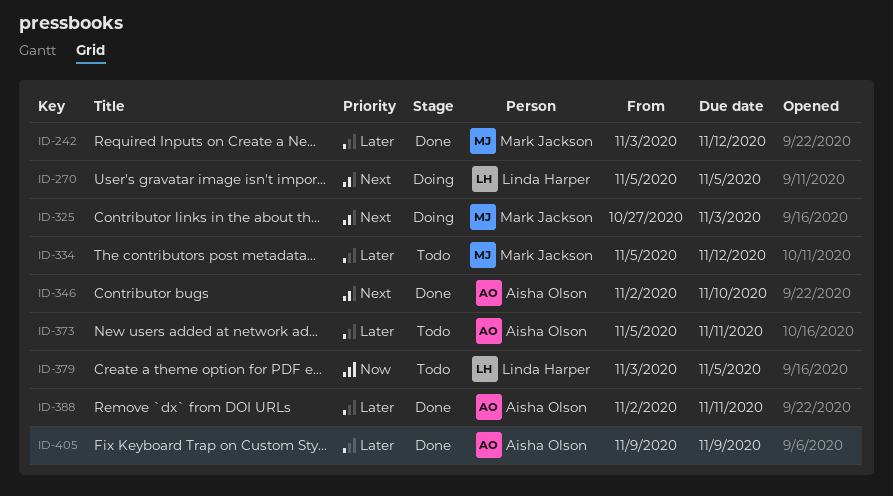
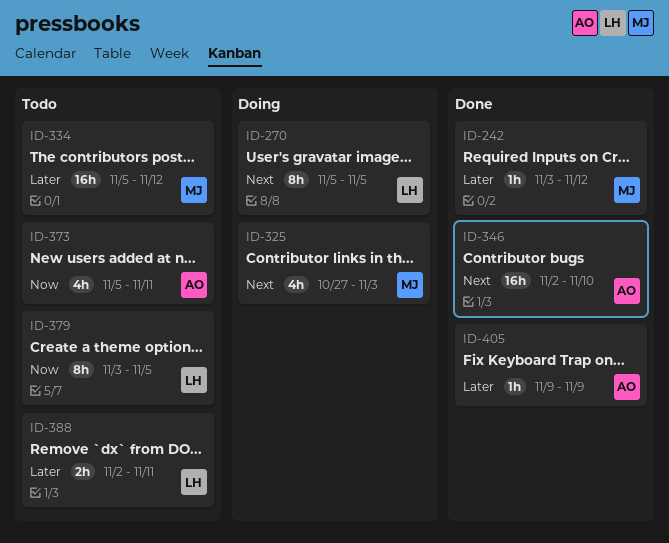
ID-373, priority: Later -> Now
ID-388, status: Done -> Todo
ID-388, owner: Aisha Olson -> Linda Harper

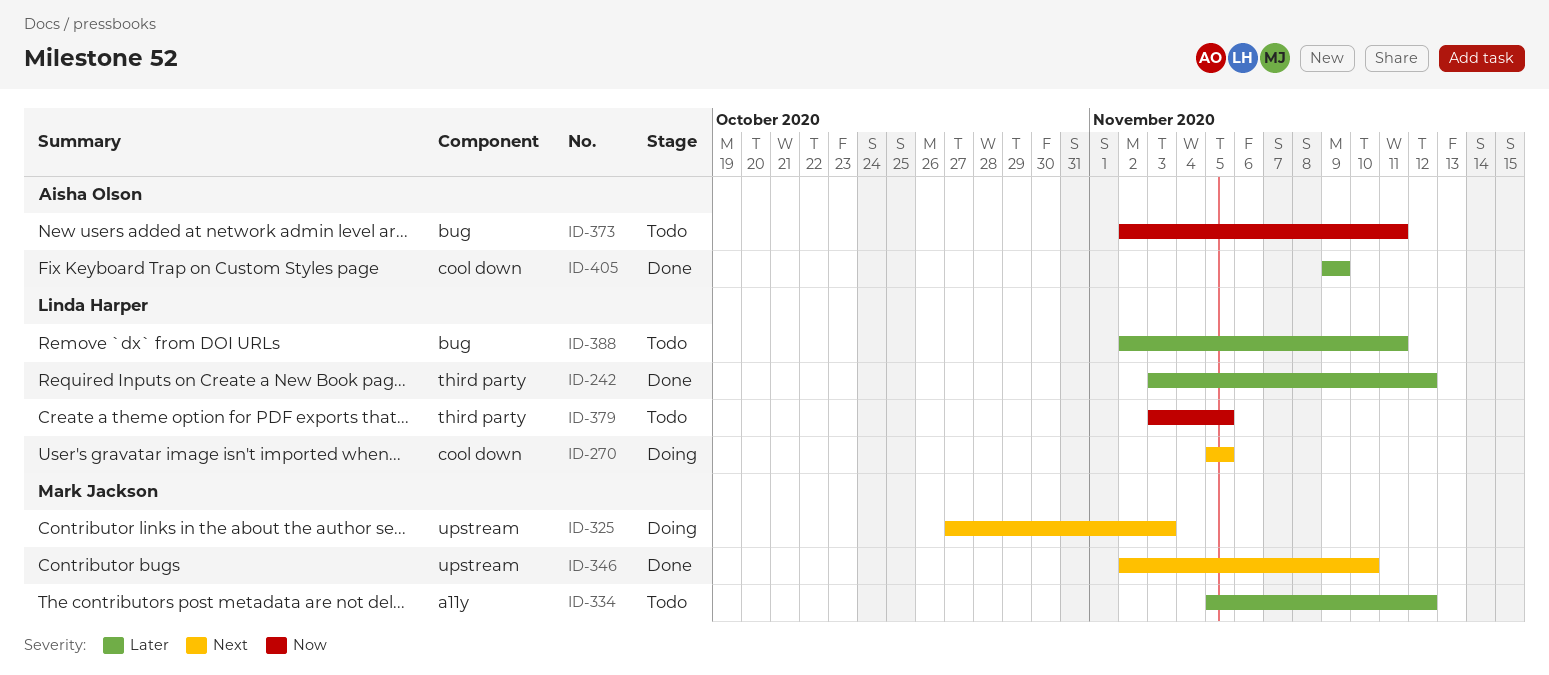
ID-242, owner: Mark Jackson -> Linda Harper
ID-346, owner: Aisha Olson -> Mark Jackson
ID-373, start: Nov 5 -> Nov 2

